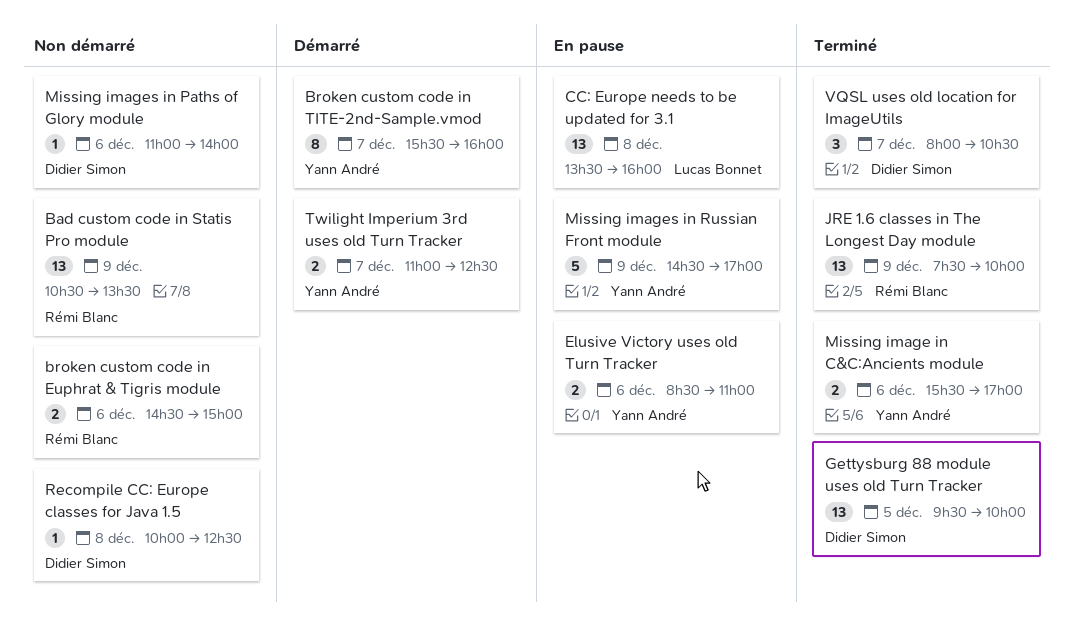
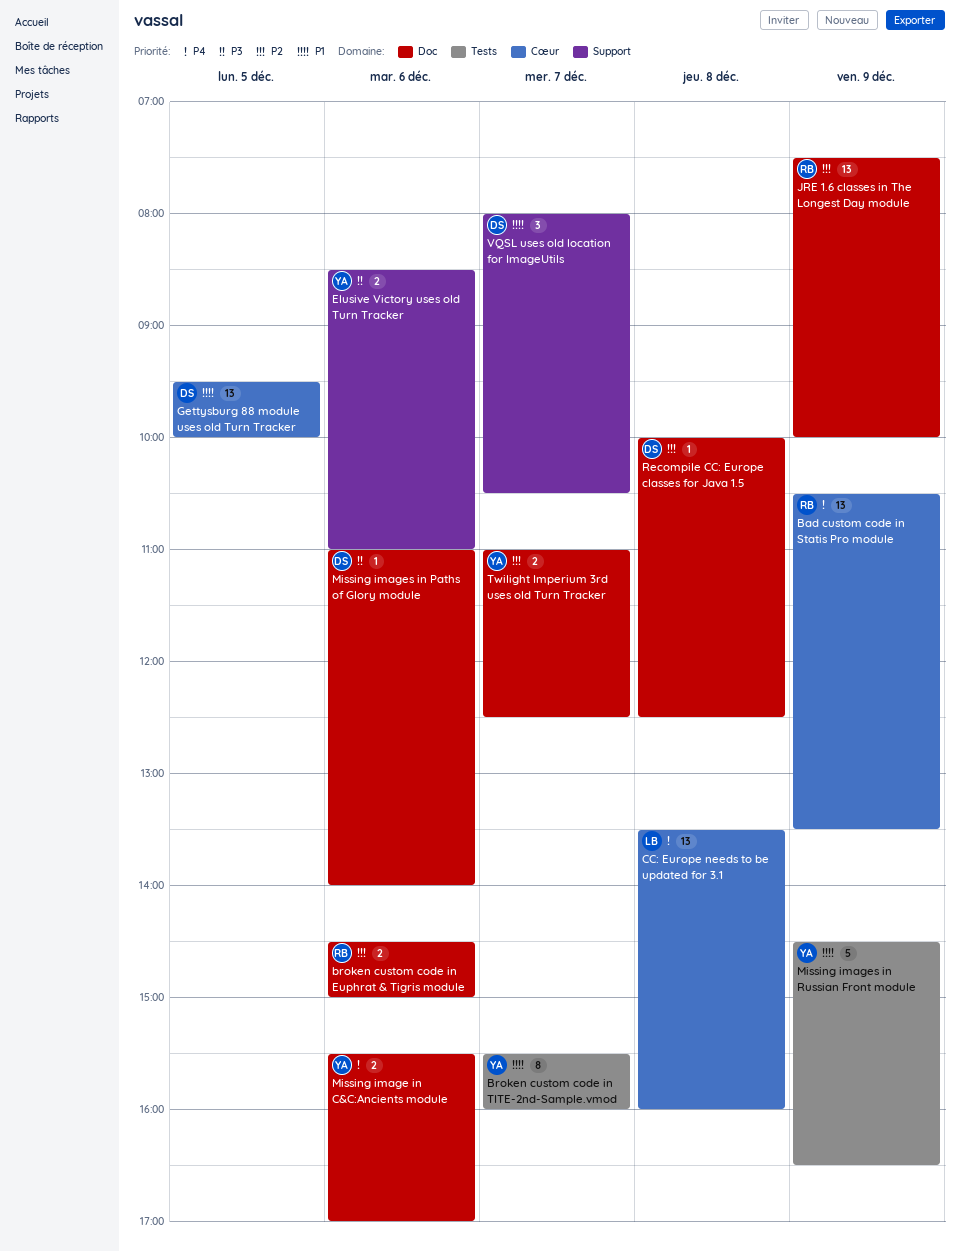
Missing images in Russian Front module, ends: 17:00 -> 16:30

